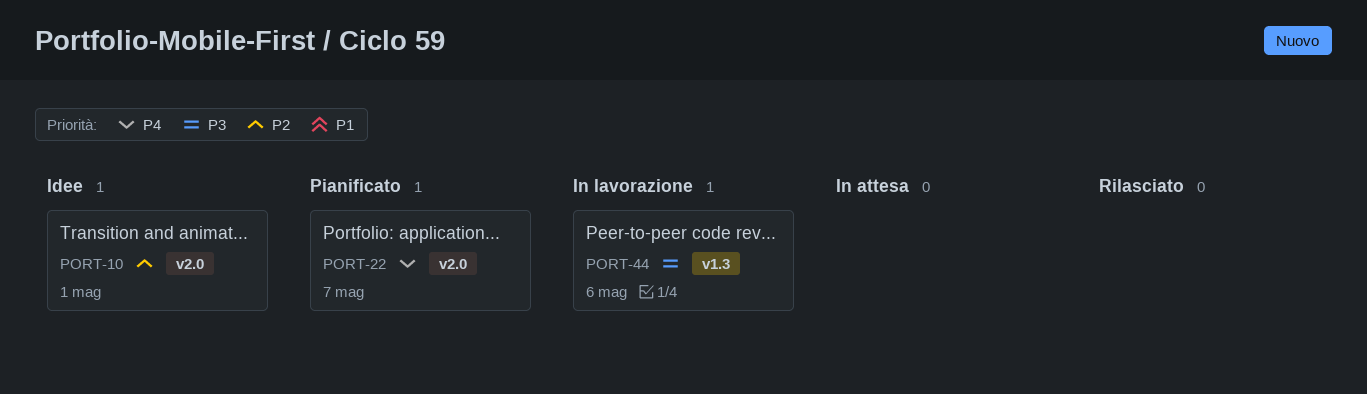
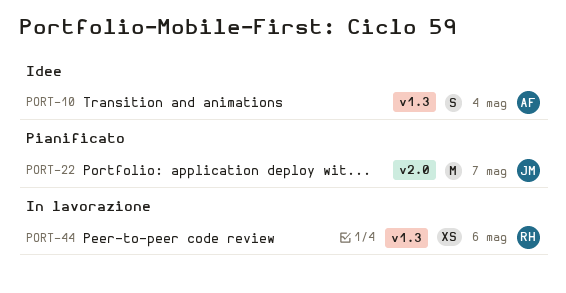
PORT-10, label: v2.0 -> v1.3
PORT-10, due: May 1 -> May 4

